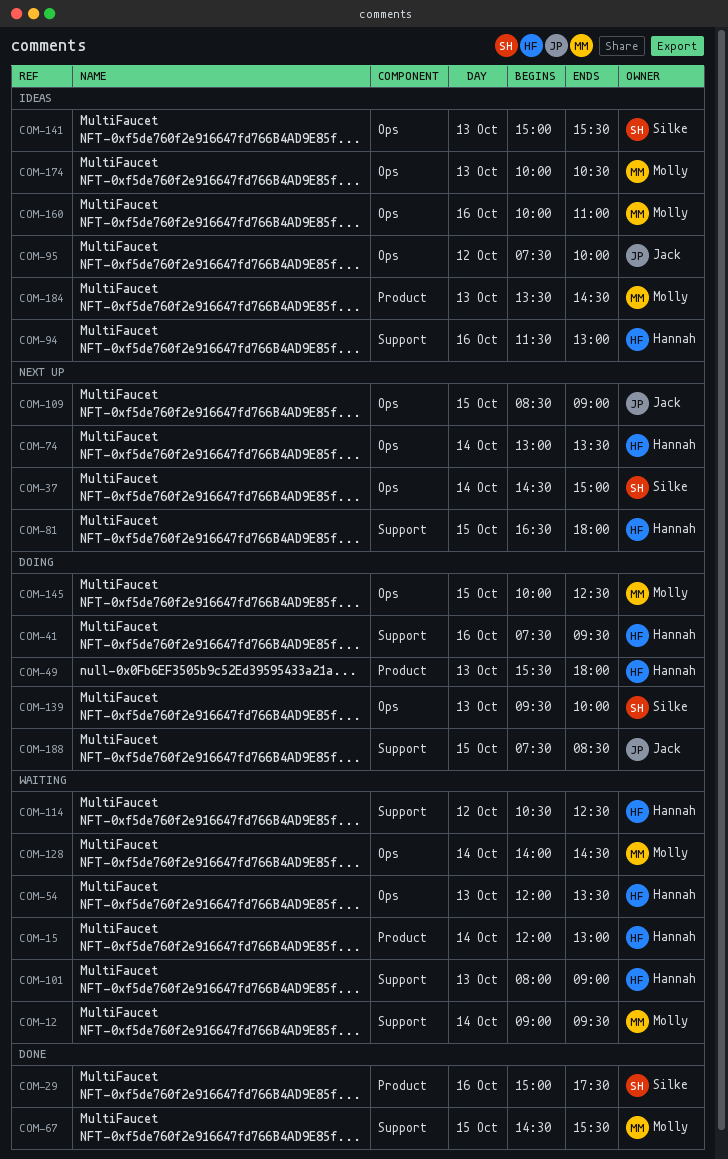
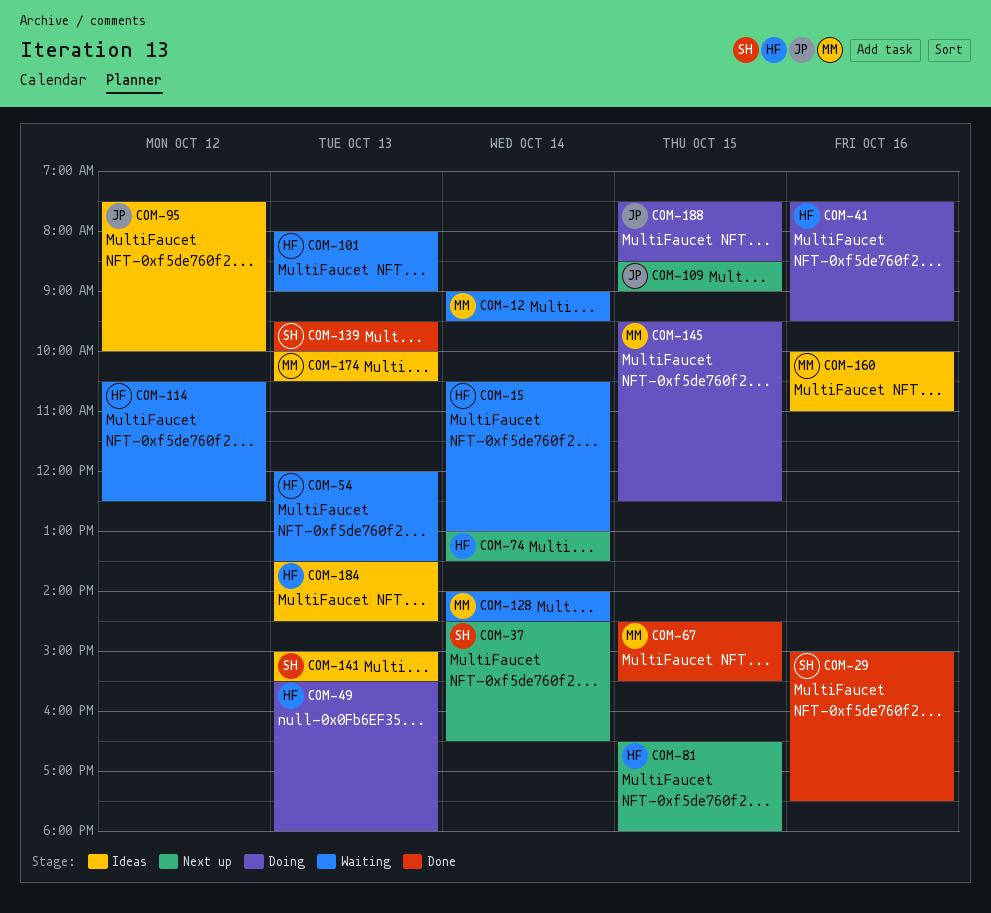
COM-15, begins: 12:00 -> 10:30
COM-37, ends: 15:00 -> 16:30
COM-94: present -> none
COM-139, status: Doing -> Done
COM-145, begins: 10:00 -> 09:30
COM-184, owner: Molly -> Hannah

